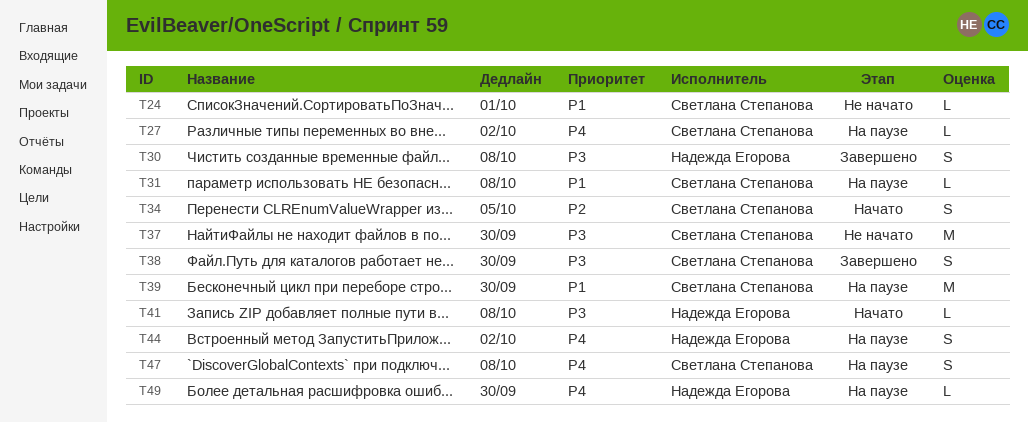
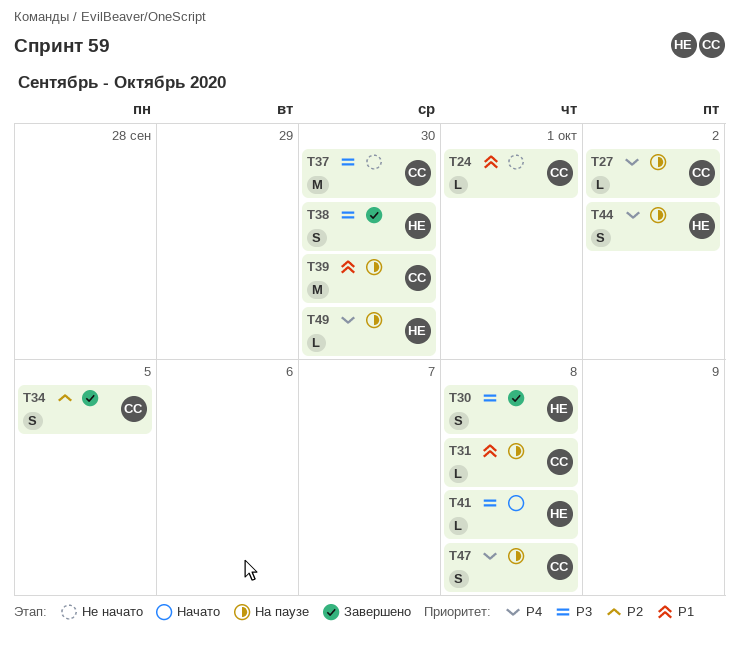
T34, status: Начато -> Завершено
T38, owner: Светлана Степанова -> Надежда Егорова

